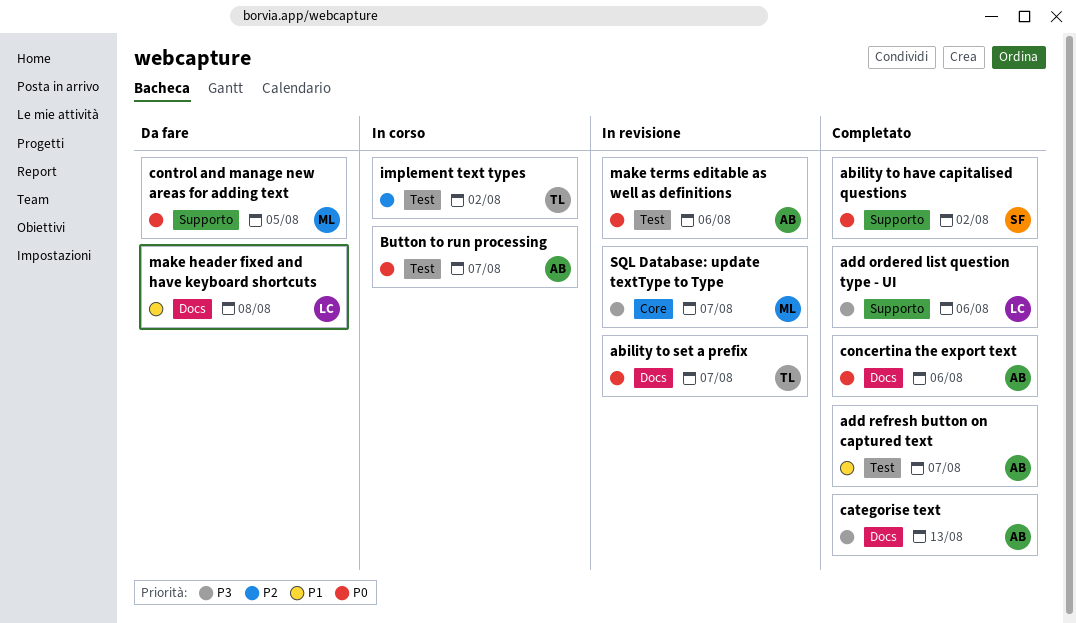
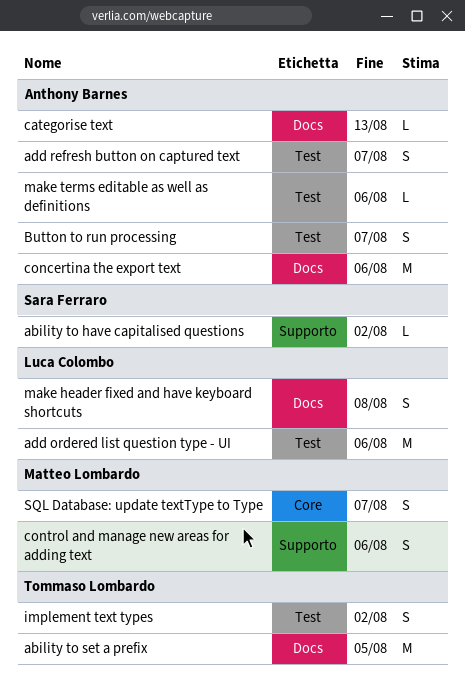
ability to set a prefix, due: Aug 7 -> Aug 5
add ordered list question type - UI, label: Supporto -> Test
control and manage new areas for adding text, due: Aug 5 -> Aug 6

